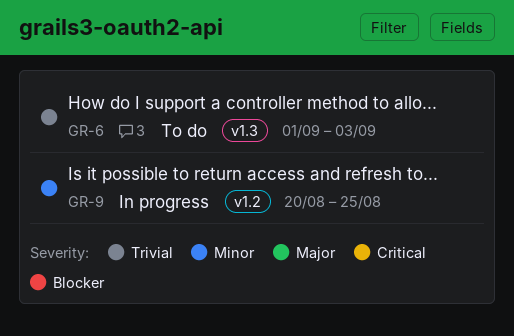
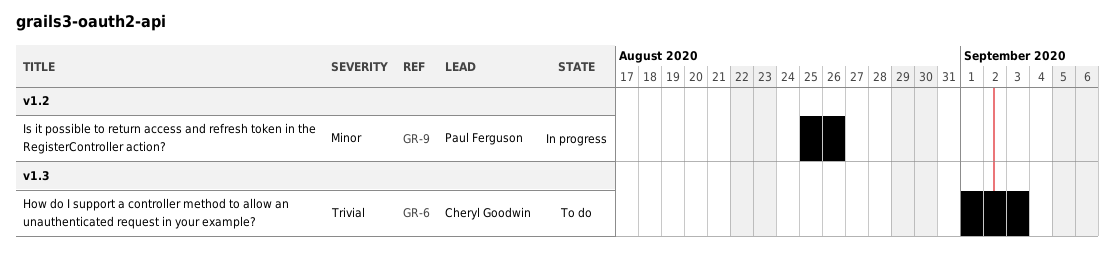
GR-9, start: Aug 20 -> Aug 25
GR-9, due: Aug 25 -> Aug 26

